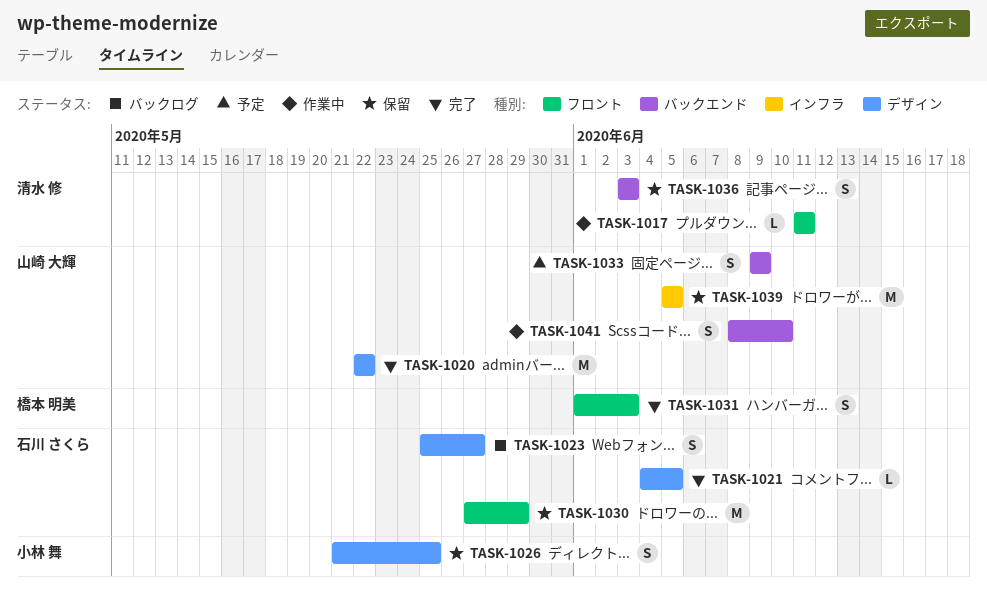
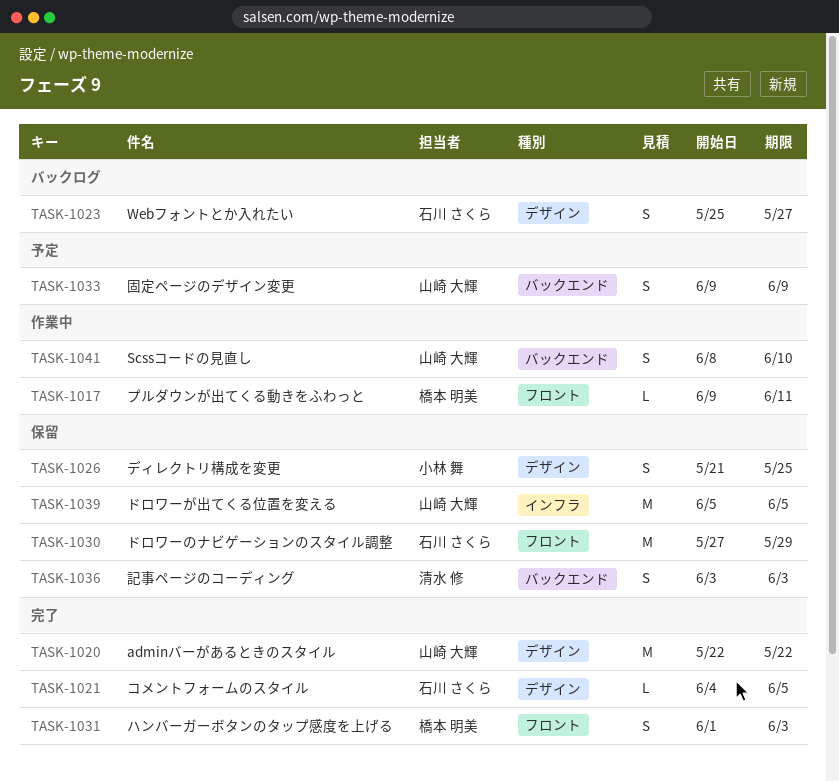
TASK-1017, owner: 清水 修 -> 橋本 明美
TASK-1017, start: Jun 11 -> Jun 9

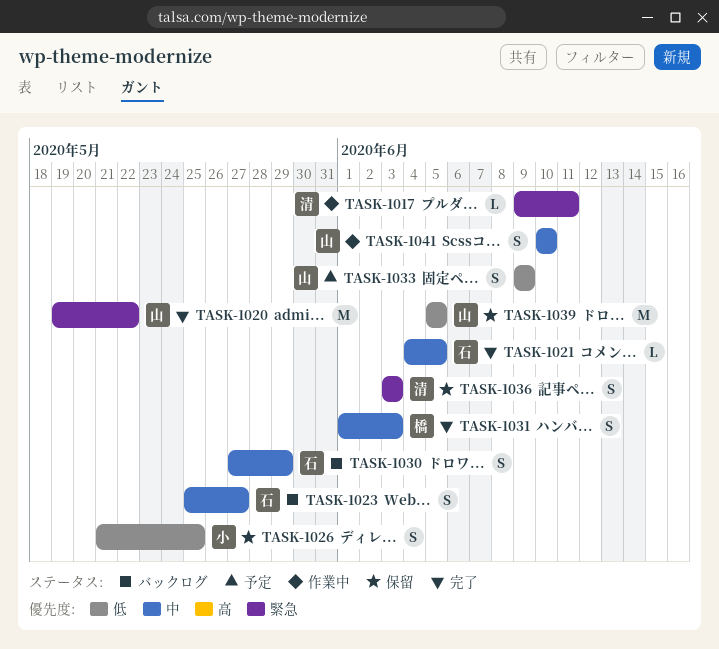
TASK-1017, owner: 橋本 明美 -> 清水 修
TASK-1020, start: May 22 -> May 19
TASK-1030, status: 保留 -> バックログ
TASK-1030, estimate: M -> S
TASK-1041, start: Jun 8 -> Jun 10

